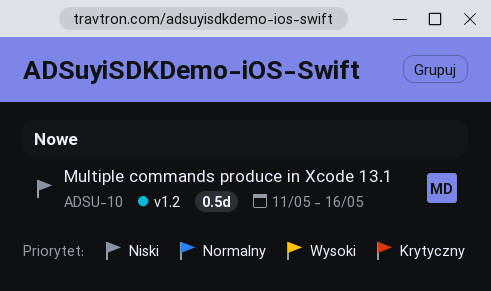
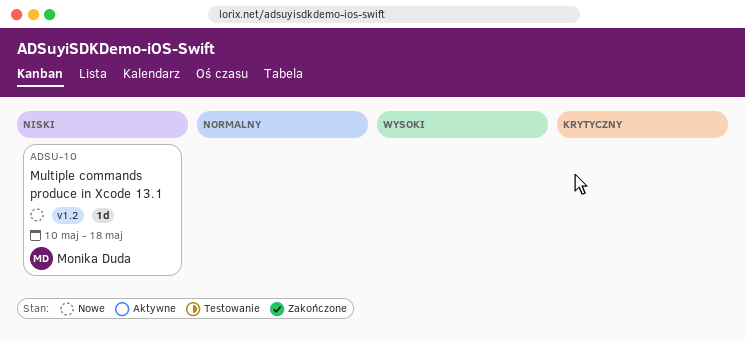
ADSU-10, estimate: 0.5d -> 1d
ADSU-10, start: May 11 -> May 10
ADSU-10, due: May 16 -> May 18

